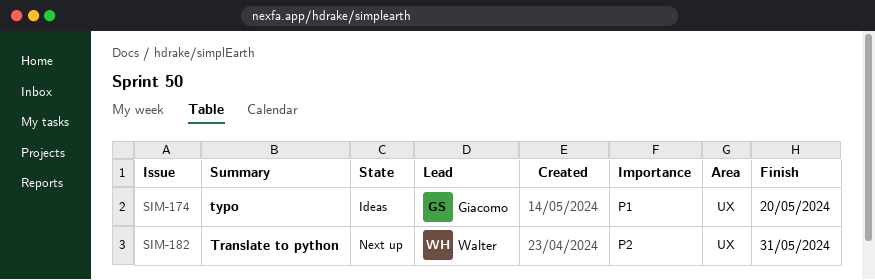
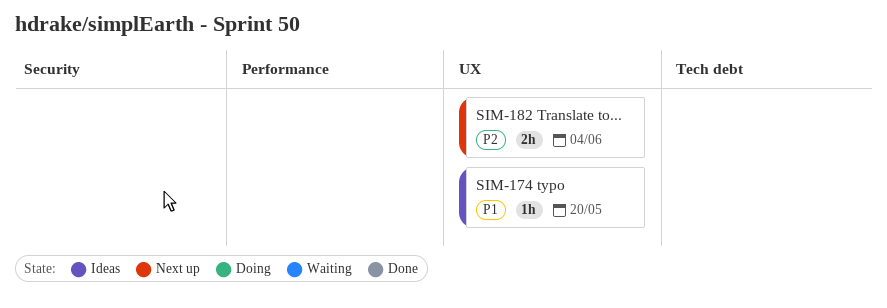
SIM-182, due: May 31 -> Jun 4

